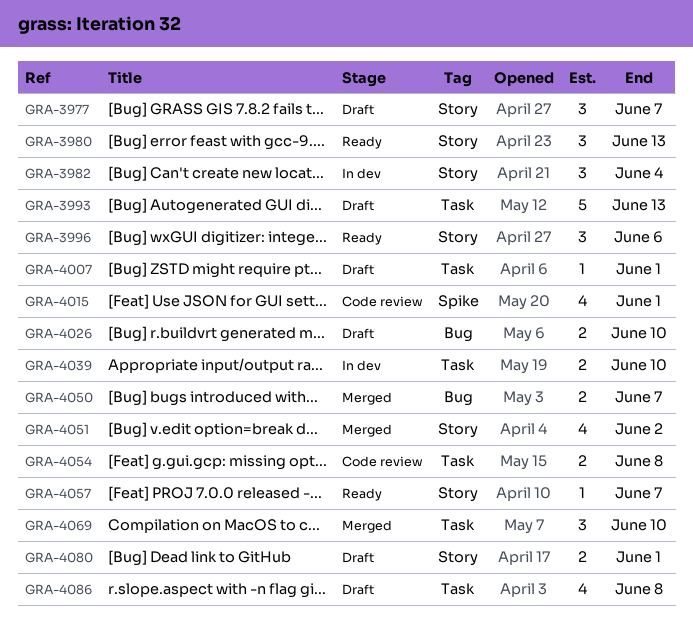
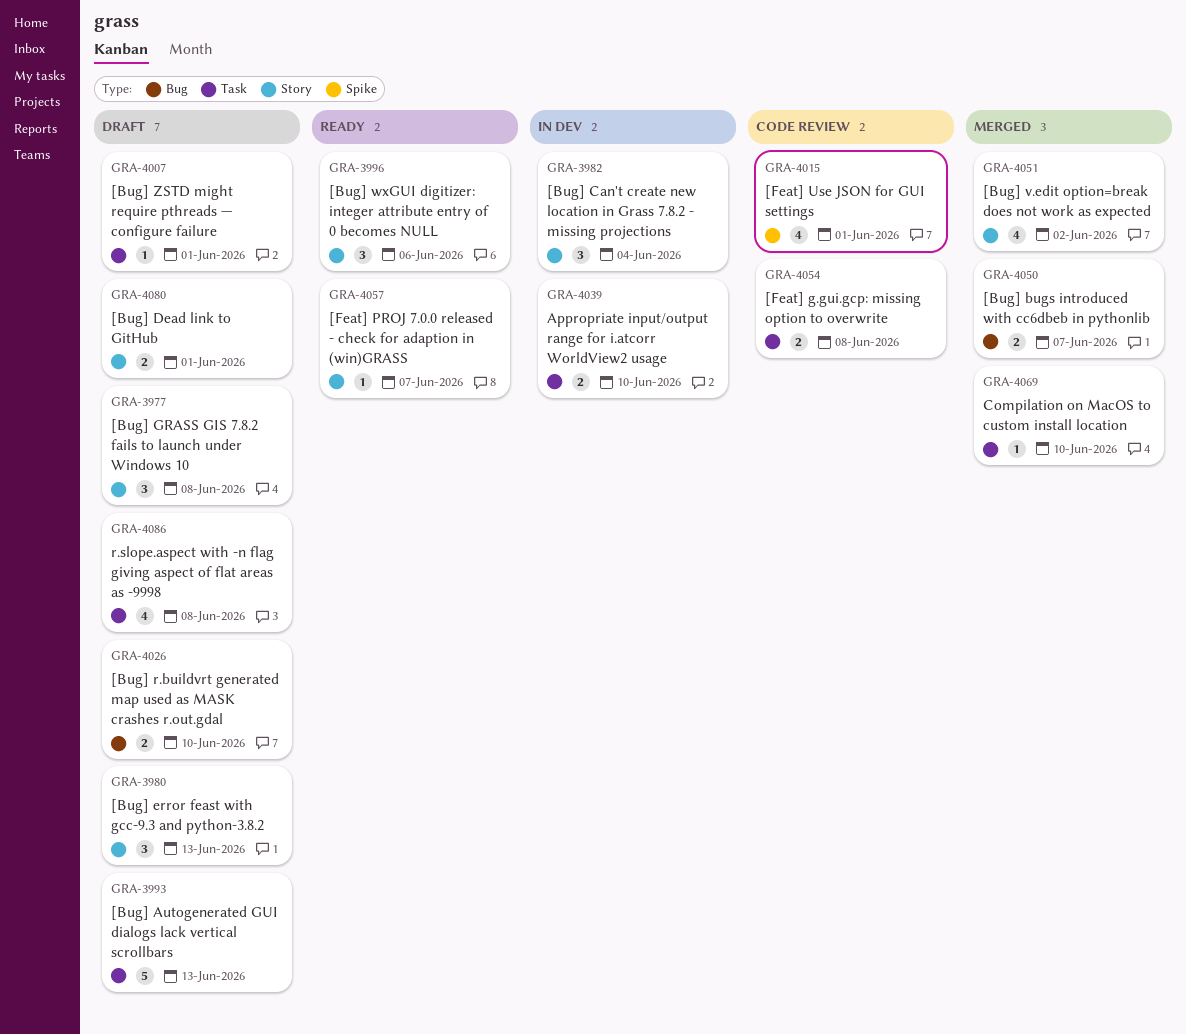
GRA-3977, due: Jun 7 -> Jun 8
GRA-3980, status: Ready -> Draft
GRA-4069, estimate: 3 -> 1

